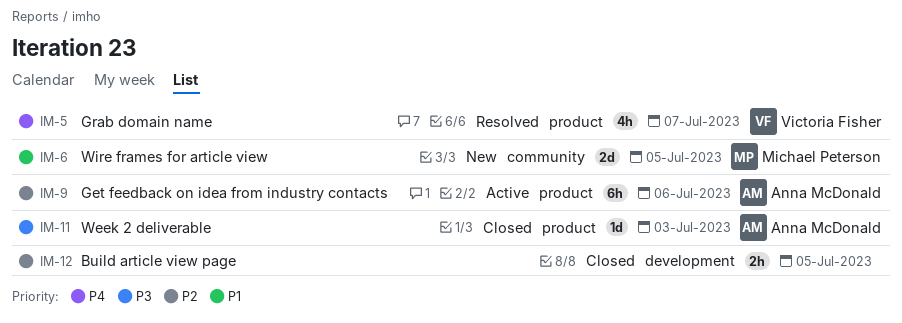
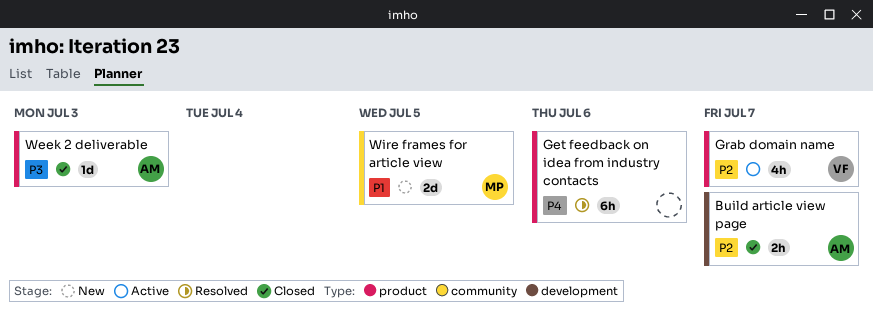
Build article view page, owner: none -> Anna McDonald
Build article view page, due: Jul 5 -> Jul 7
Get feedback on idea from industry contacts, status: Active -> Resolved
Get feedback on idea from industry contacts, owner: Anna McDonald -> none
Get feedback on idea from industry contacts, priority: P2 -> P4
Grab domain name, status: Resolved -> Active
Grab domain name, priority: P4 -> P2

